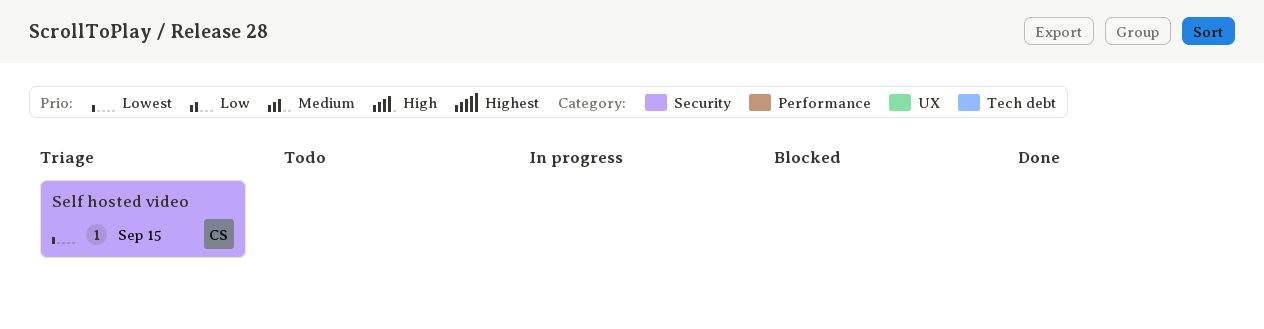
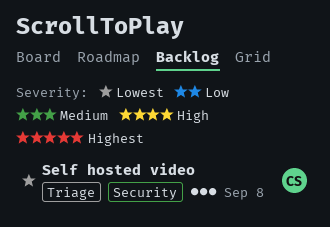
Self hosted video, estimate: 1 -> 3
Self hosted video, due: Sep 15 -> Sep 8

